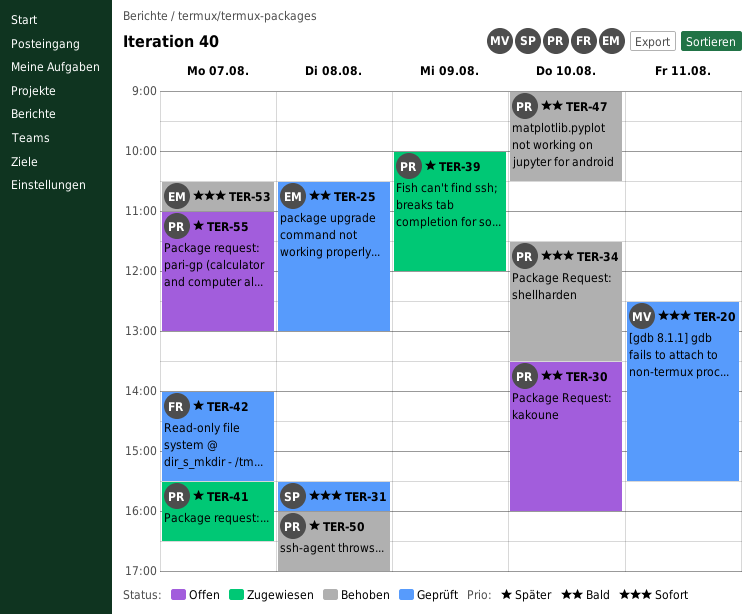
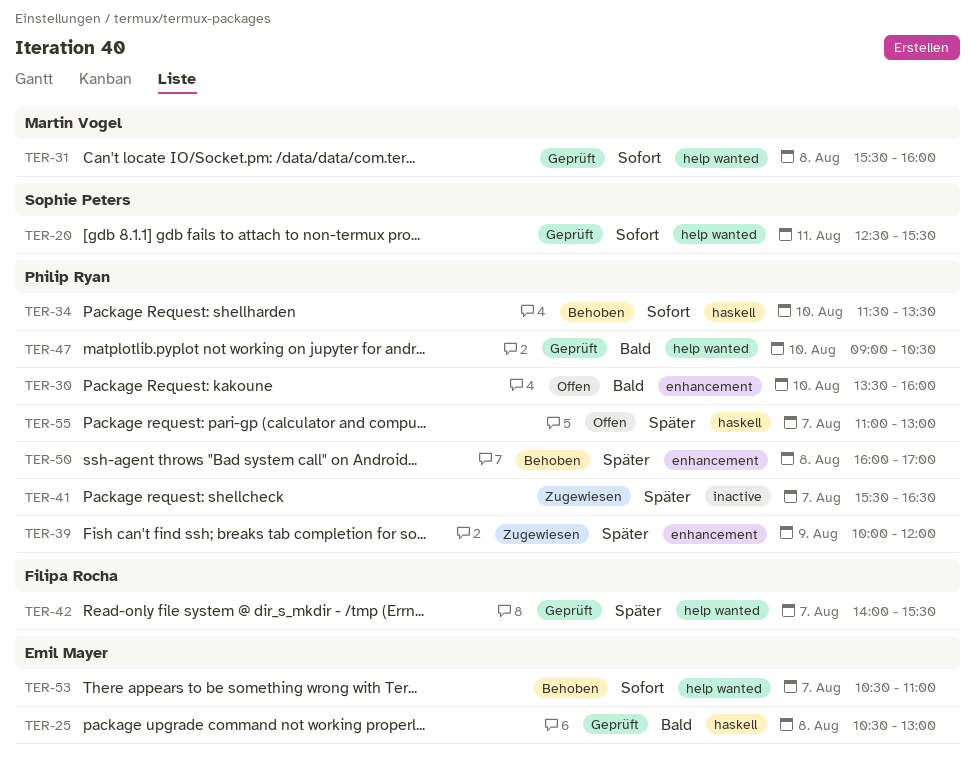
TER-20, owner: Martin Vogel -> Sophie Peters
TER-31, owner: Sophie Peters -> Martin Vogel
TER-47, status: Behoben -> Geprüft

